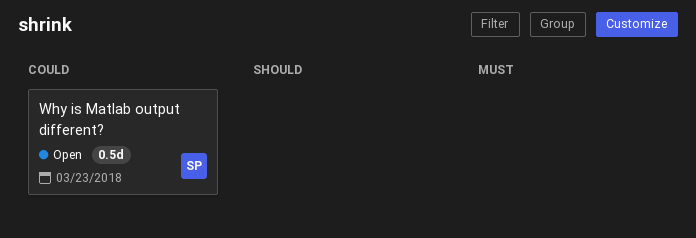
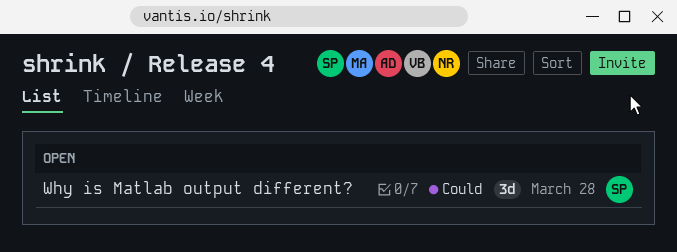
Why is Matlab output different?, estimate: 0.5d -> 3d
Why is Matlab output different?, due: Mar 23 -> Mar 28

